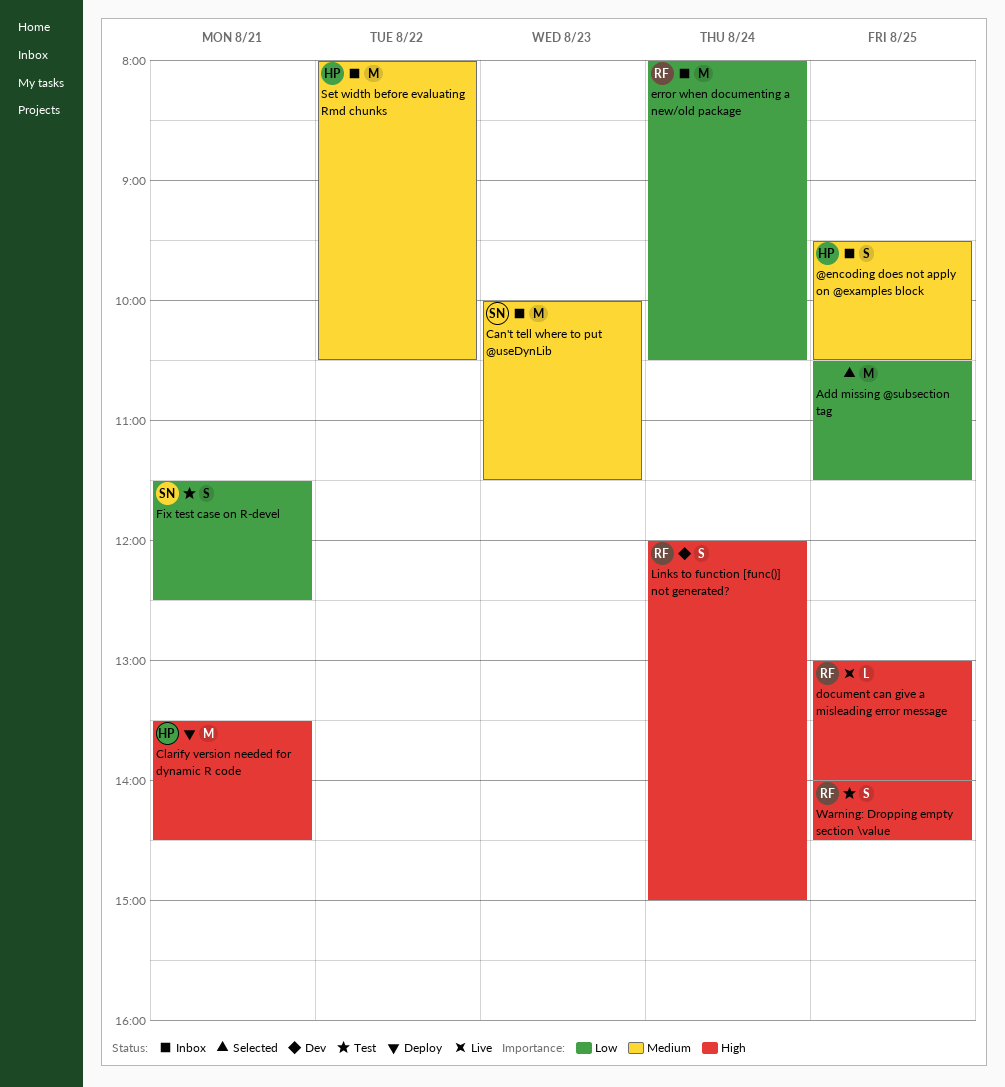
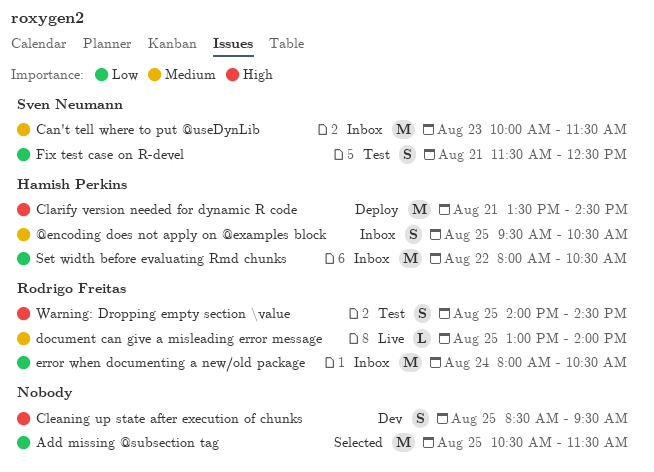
Cleaning up state after execution of chunks: none -> present
document can give a misleading error message, priority: High -> Medium
Links to function [func()] not generated?: present -> none
Set width before evaluating Rmd chunks, priority: Medium -> Low

